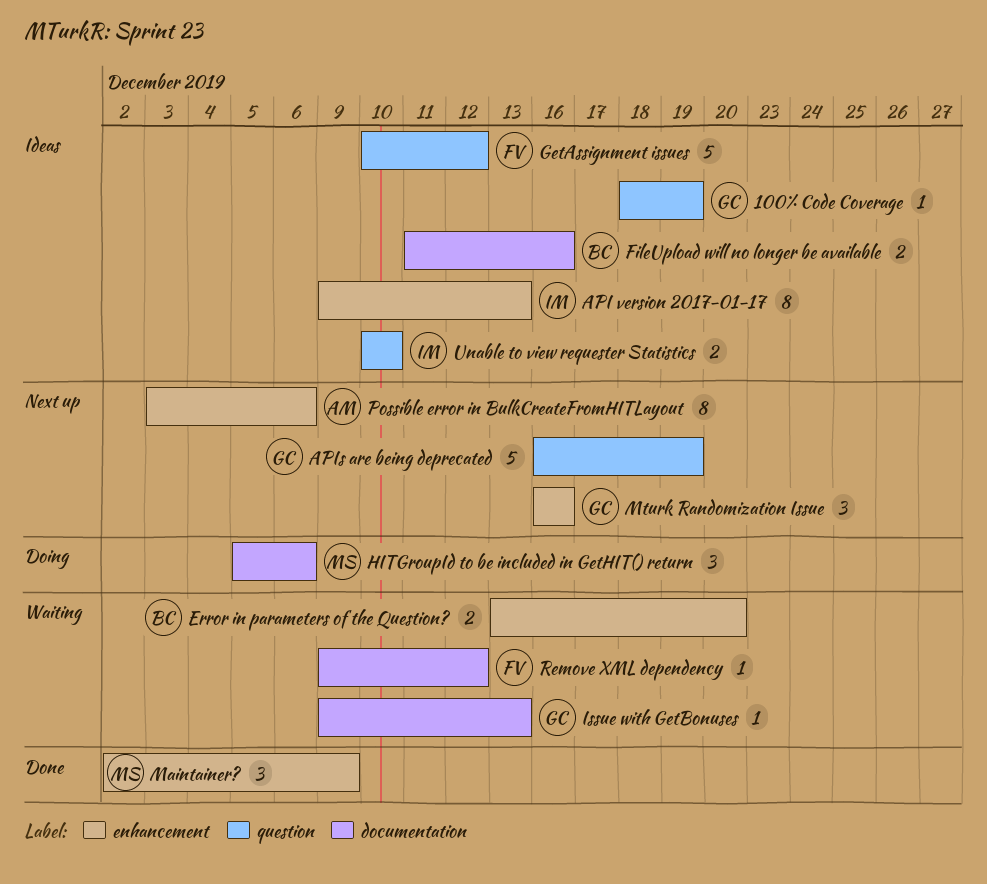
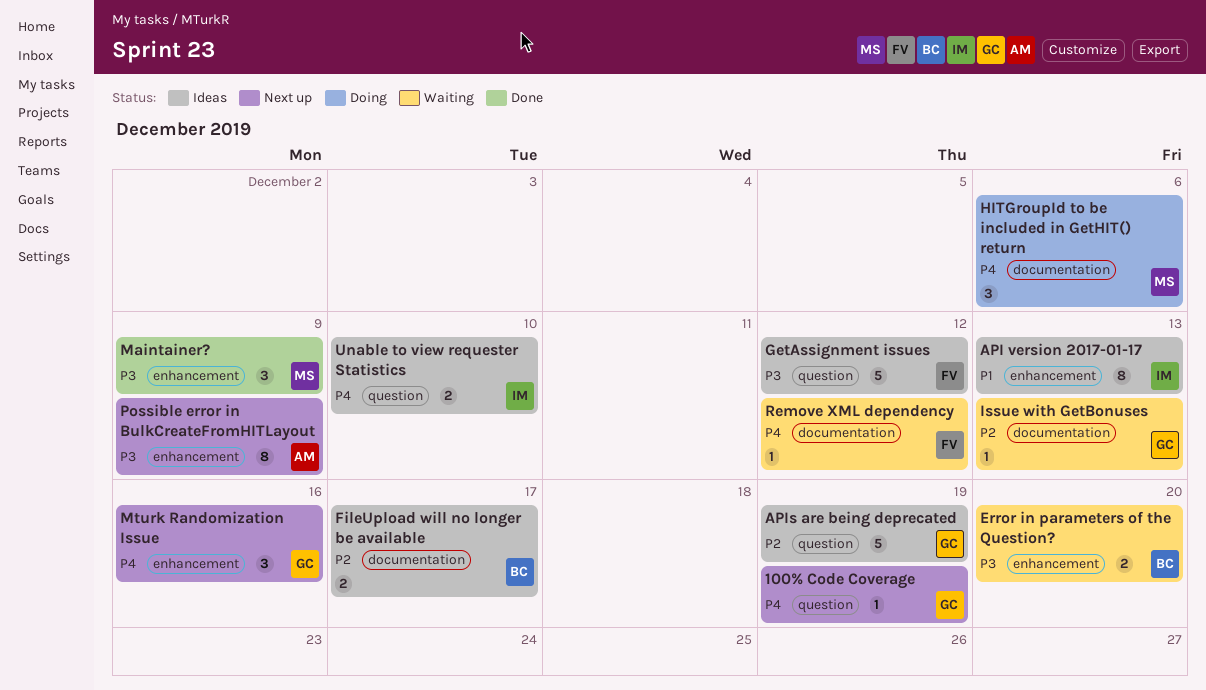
100% Code Coverage, status: Ideas -> Next up
APIs are being deprecated, status: Next up -> Ideas
FileUpload will no longer be available, due: Dec 16 -> Dec 17
Possible error in BulkCreateFromHITLayout, due: Dec 6 -> Dec 9

